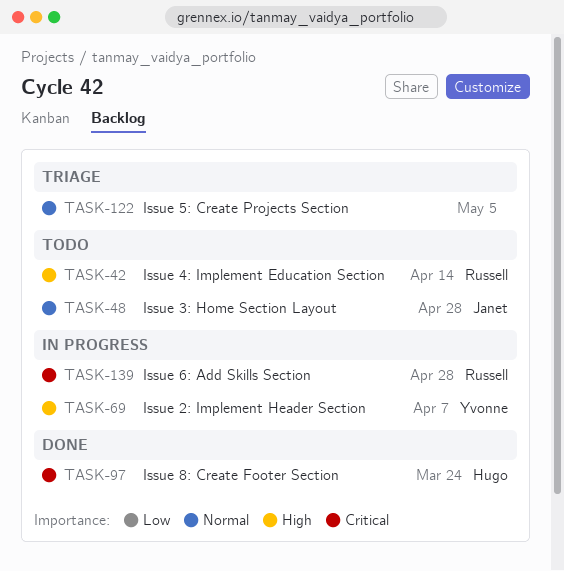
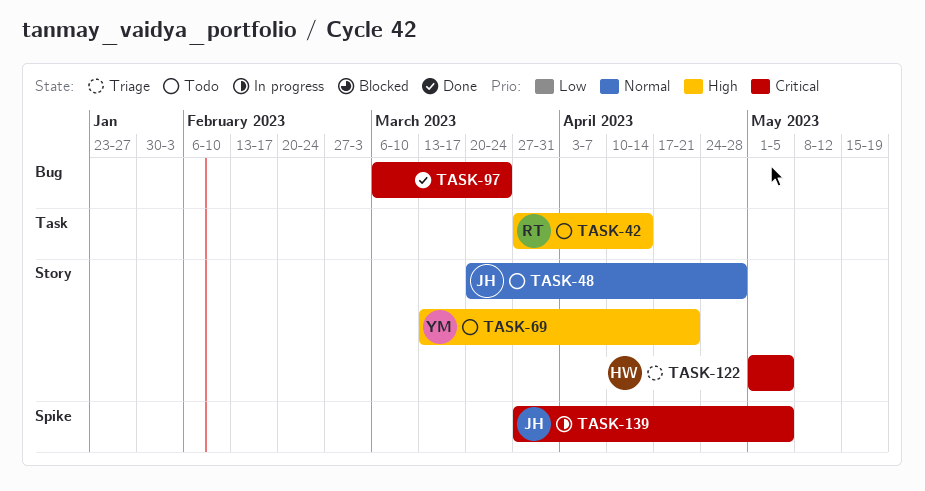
TASK-69, status: In progress -> Todo
TASK-69, due: Apr 7 -> Apr 21
TASK-97, owner: Hugo -> none
TASK-122, owner: none -> Hugo
TASK-122, priority: Normal -> Critical
TASK-139, owner: Russell -> Janet
TASK-139, due: Apr 28 -> May 5

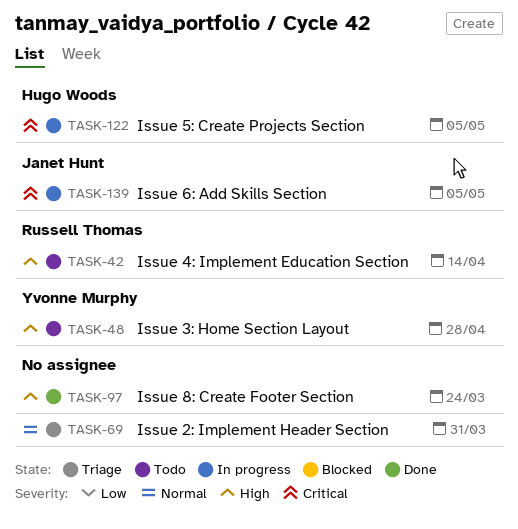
TASK-48, owner: Janet Hunt -> Yvonne Murphy
TASK-48, priority: Normal -> High
TASK-69, status: Todo -> Triage
TASK-69, owner: Yvonne Murphy -> none
TASK-69, priority: High -> Normal
TASK-69, due: Apr 21 -> Mar 31
TASK-97, priority: Critical -> High
TASK-122, status: Triage -> In progress

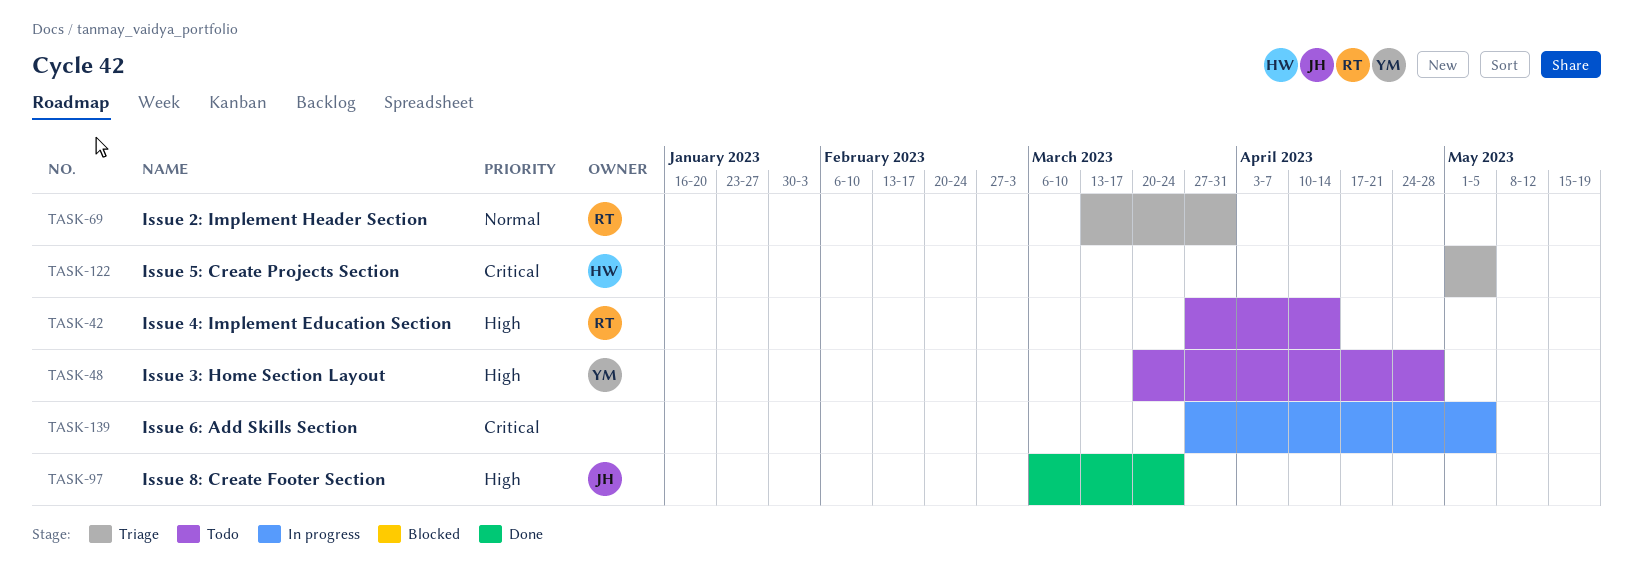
TASK-69, owner: none -> Russell Thomas
TASK-97, owner: none -> Janet Hunt
TASK-122, status: In progress -> Triage
TASK-139, owner: Janet Hunt -> none

